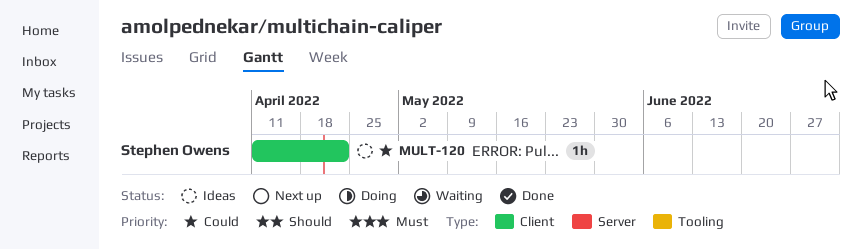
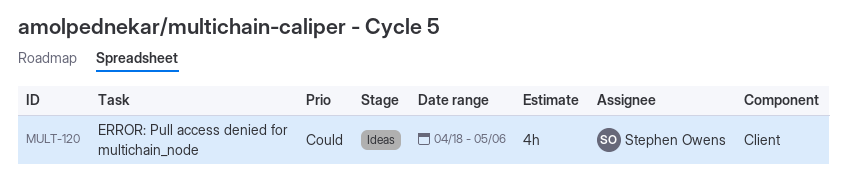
MULT-120, estimate: 1h -> 4h
MULT-120, start: Apr 11 -> Apr 18
MULT-120, due: Apr 22 -> May 6

